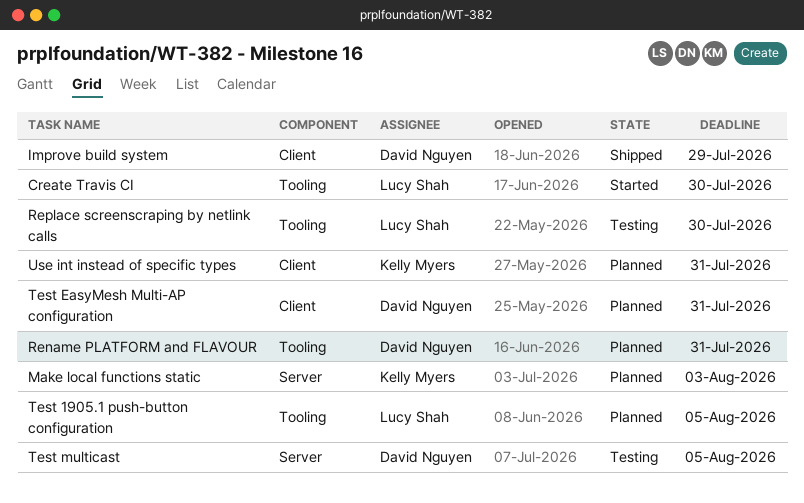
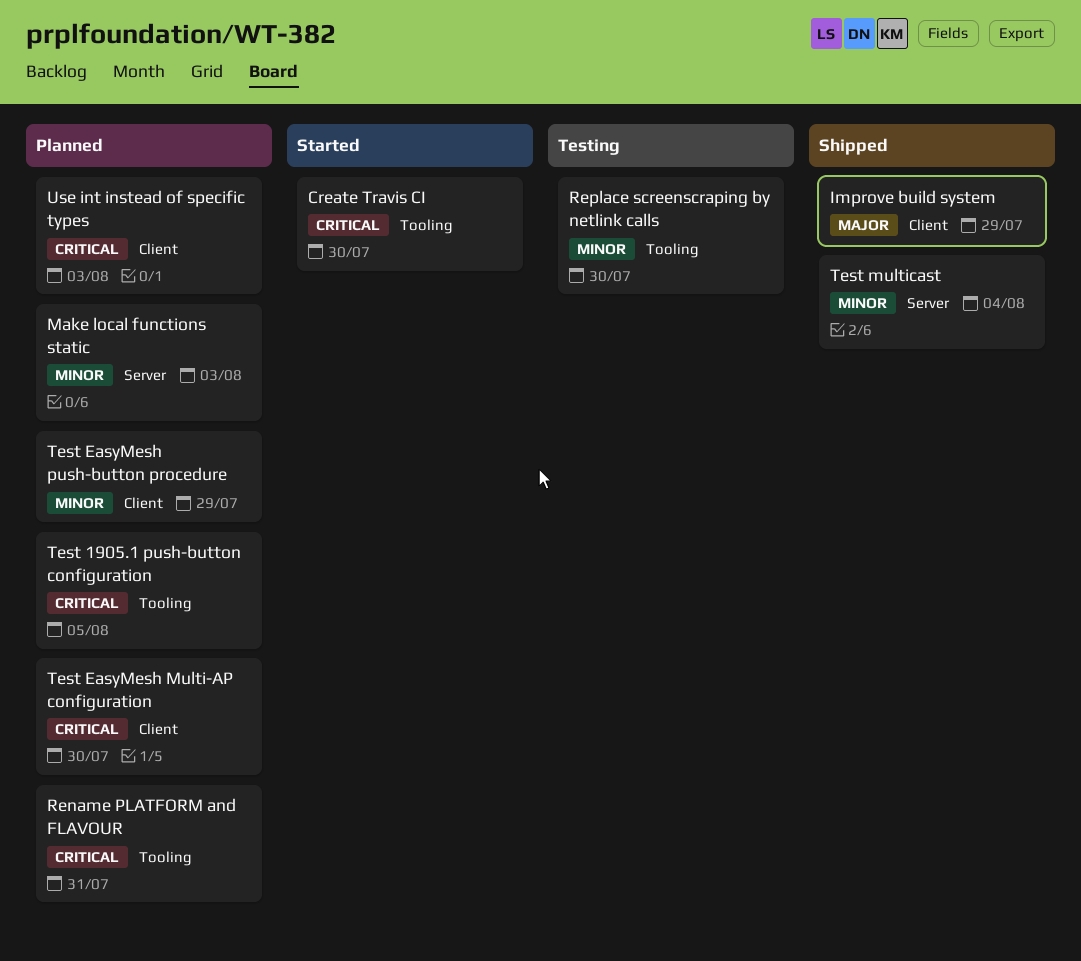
Test EasyMesh Multi-AP configuration, due: Jul 31 -> Jul 30
Test EasyMesh push-button procedure: none -> present
Test multicast, status: Testing -> Shipped
Test multicast, due: Aug 5 -> Aug 4
Use int instead of specific types, due: Jul 31 -> Aug 3

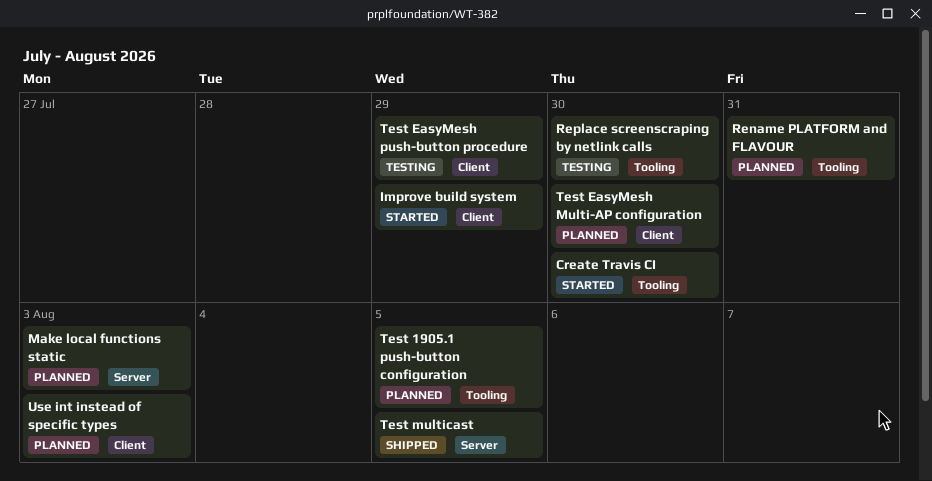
Improve build system, status: Shipped -> Started
Test EasyMesh push-button procedure, status: Planned -> Testing
Test multicast, due: Aug 4 -> Aug 5

